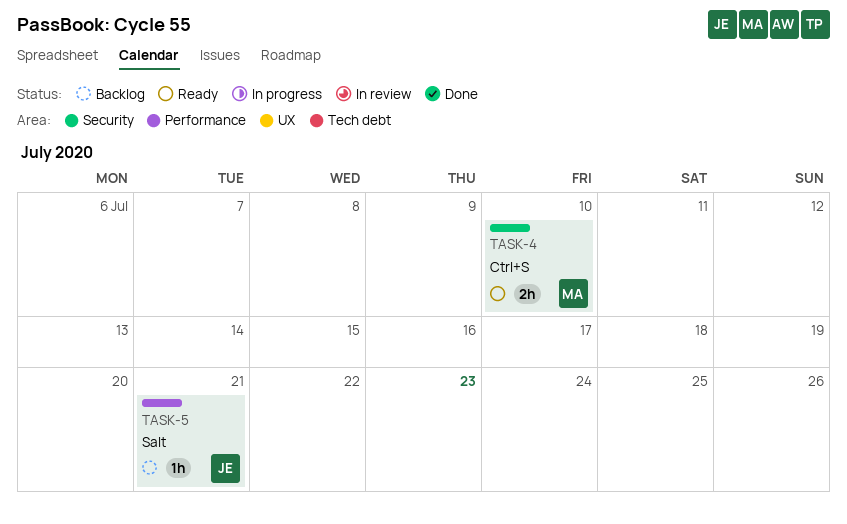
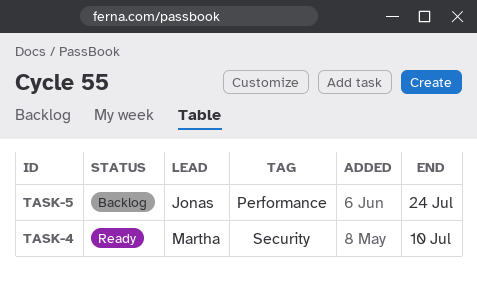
TASK-5, due: Jul 21 -> Jul 24

